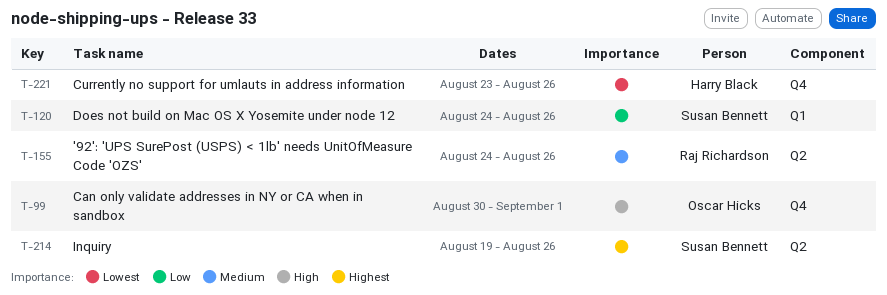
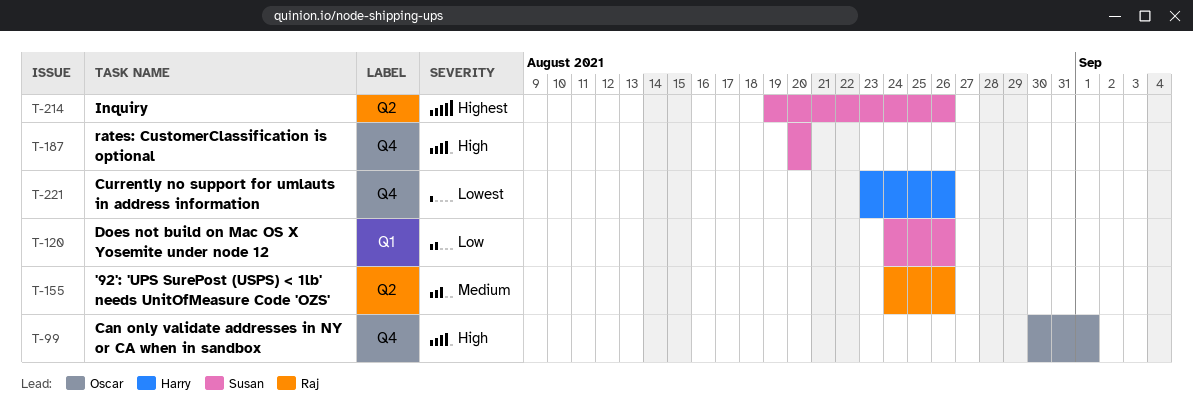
T-187: none -> present

